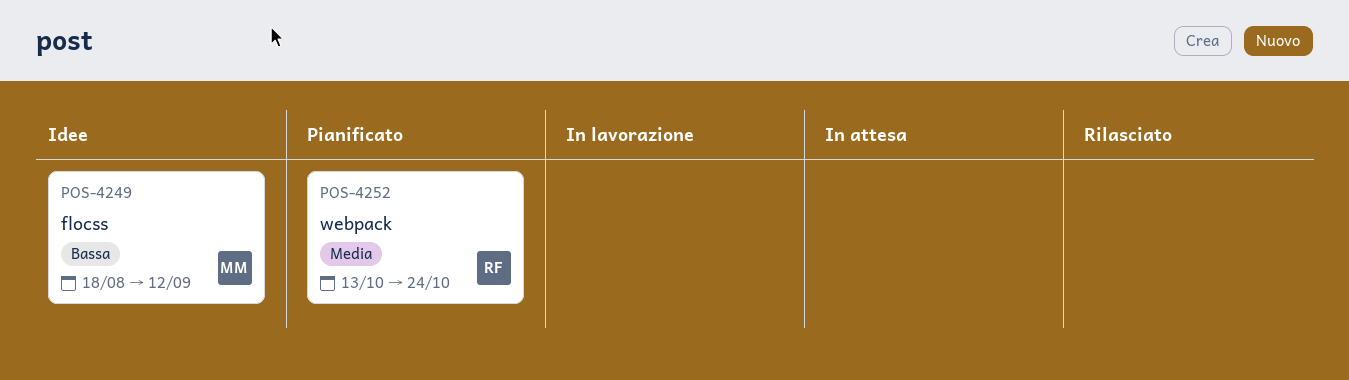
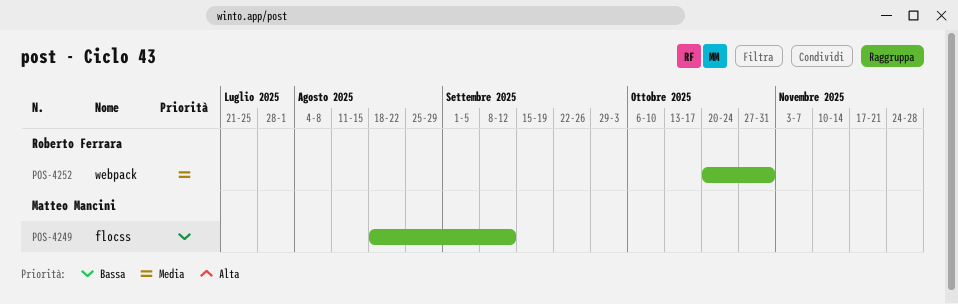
POS-4252, start: Oct 13 -> Oct 20
POS-4252, due: Oct 24 -> Oct 31

